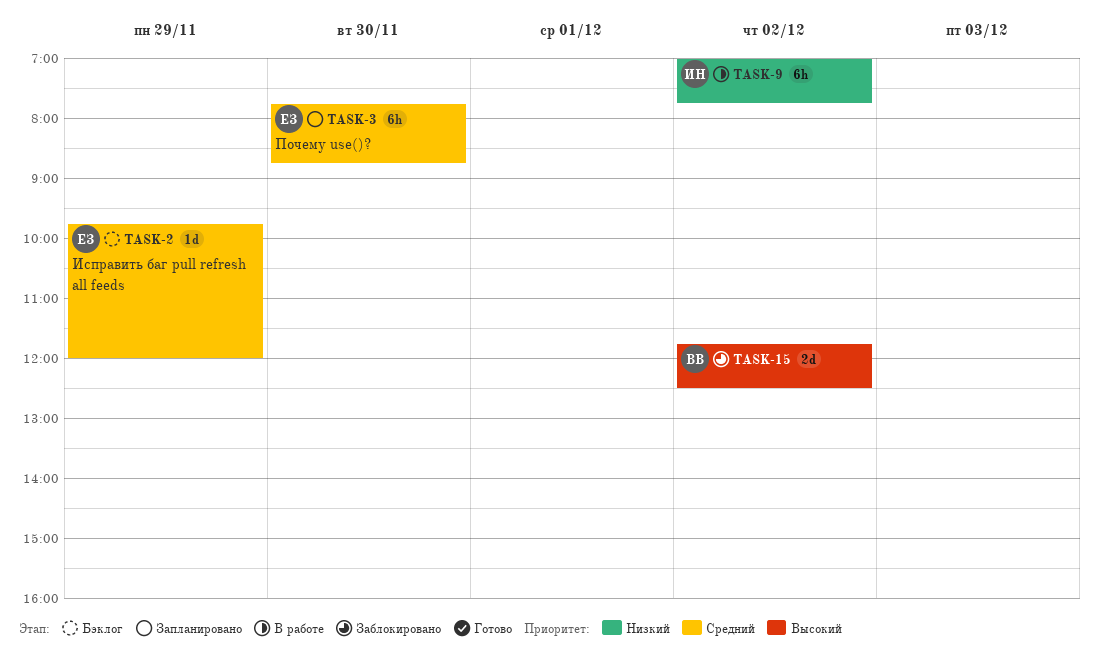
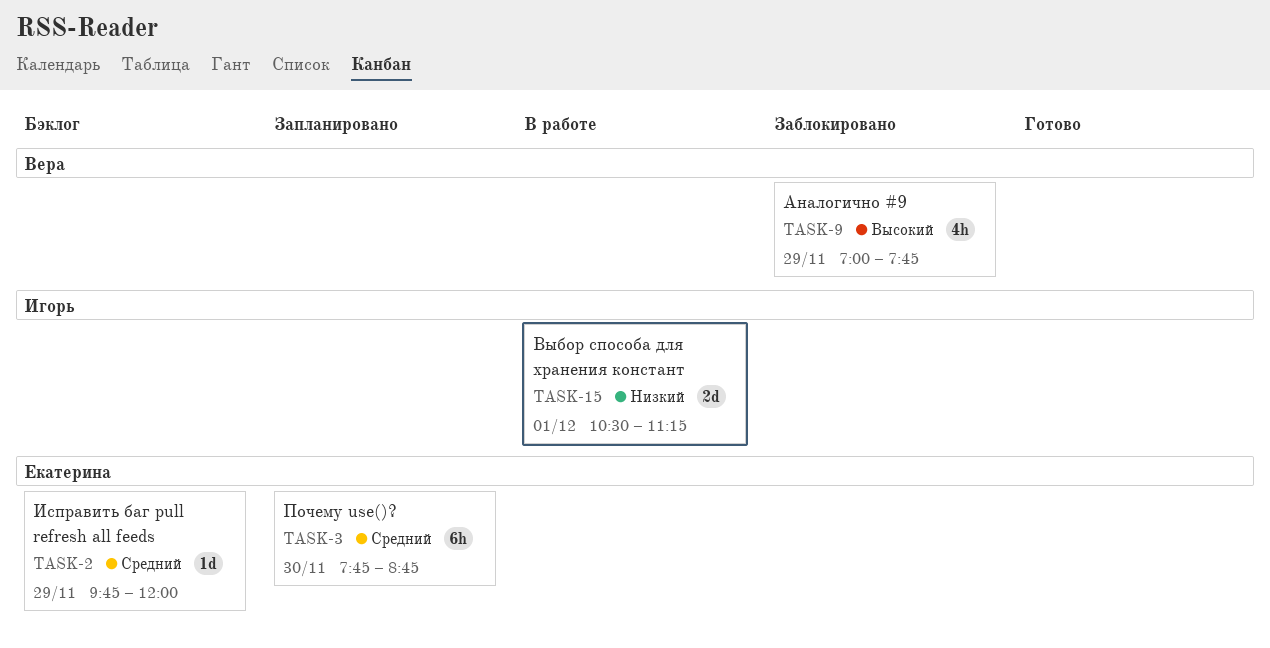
TASK-9, status: В работе -> Заблокировано
TASK-9, owner: Игорь -> Вера
TASK-9, priority: Низкий -> Высокий
TASK-9, estimate: 6h -> 4h
TASK-9, day: Dec 2 -> Nov 29
TASK-15, status: Заблокировано -> В работе
TASK-15, owner: Вера -> Игорь
TASK-15, priority: Высокий -> Низкий
TASK-15, day: Dec 2 -> Dec 1
TASK-15, begins: 11:45 -> 10:30
TASK-15, ends: 12:30 -> 11:15

